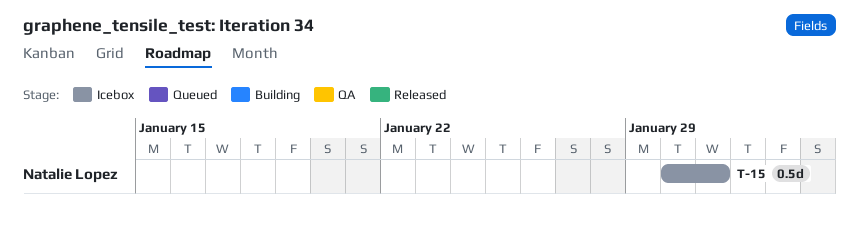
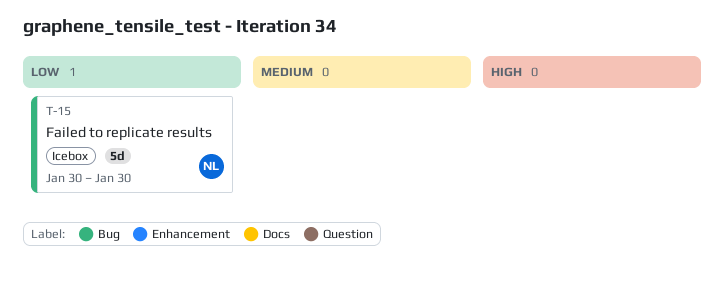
T-15, estimate: 0.5d -> 5d
T-15, due: Jan 31 -> Jan 30

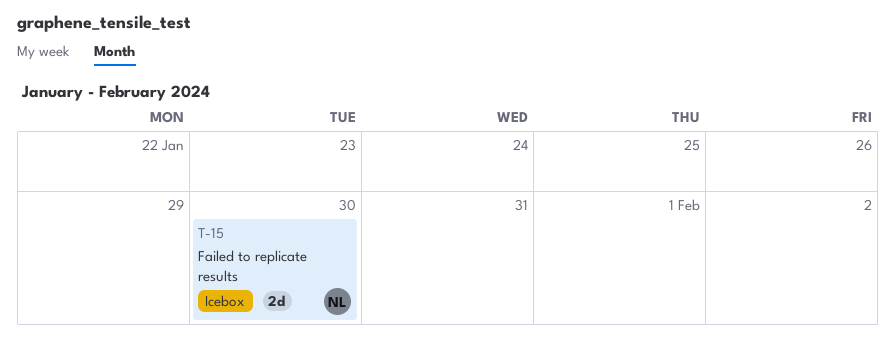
T-15, estimate: 5d -> 2d

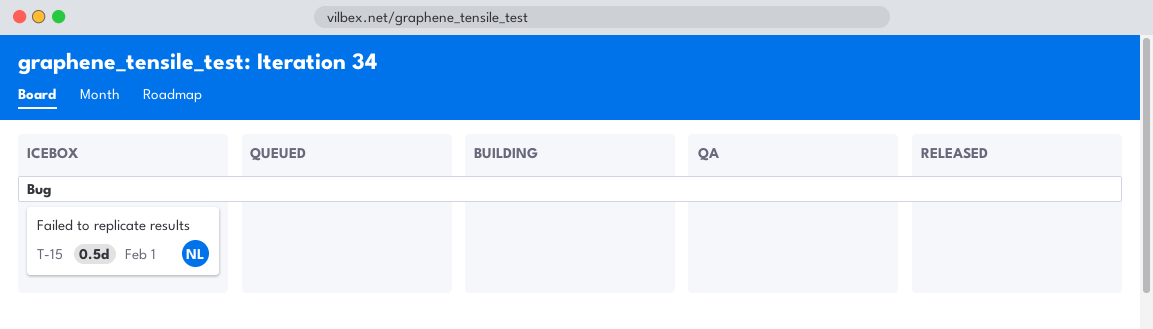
T-15, estimate: 2d -> 0.5d
T-15, due: Jan 30 -> Feb 1

